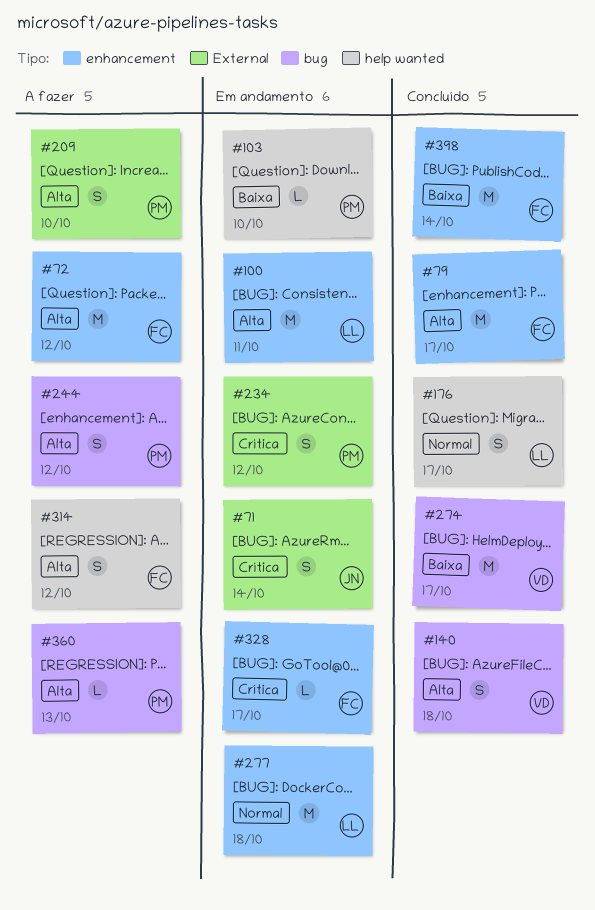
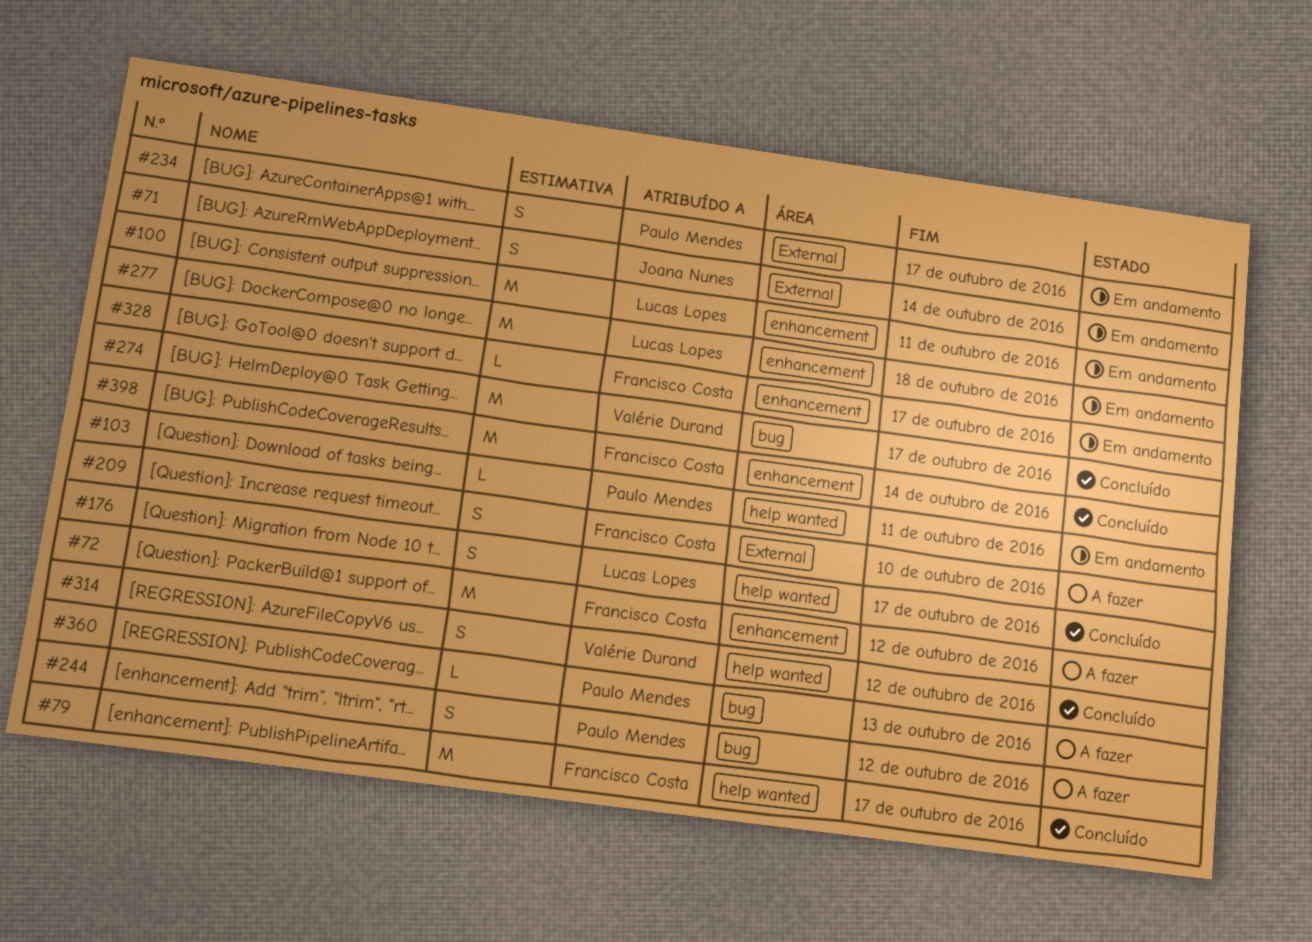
#79, label: enhancement -> help wanted
#103, due: Oct 10 -> Oct 11
#140: present -> none
#209, owner: Paulo Mendes -> Francisco Costa
#234, due: Oct 12 -> Oct 17
#314, status: A fazer -> Concluído
#314, owner: Francisco Costa -> Valérie Durand

